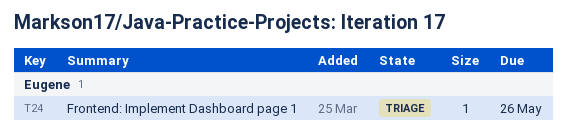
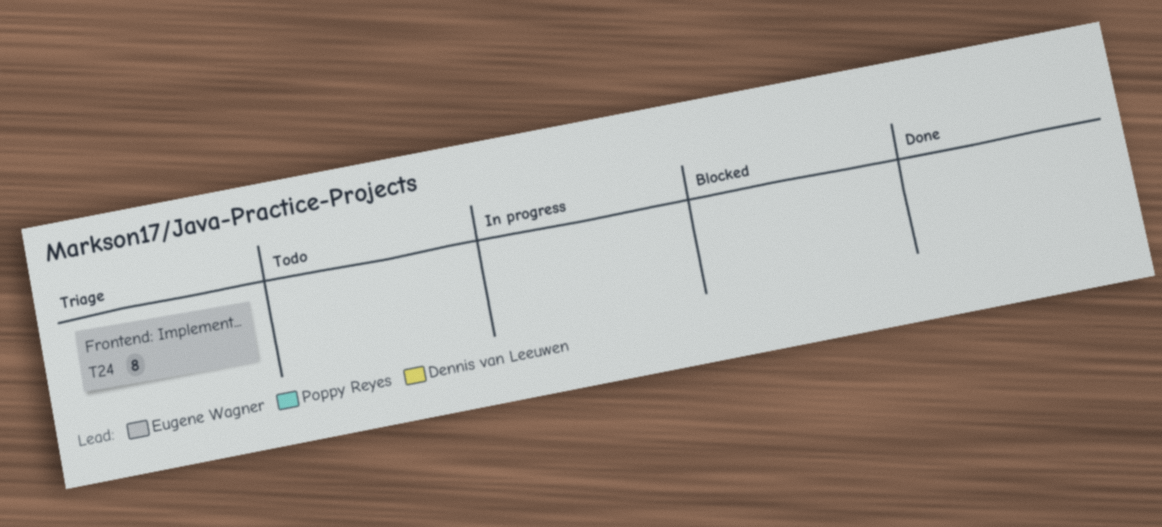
T24, estimate: 1 -> 8

